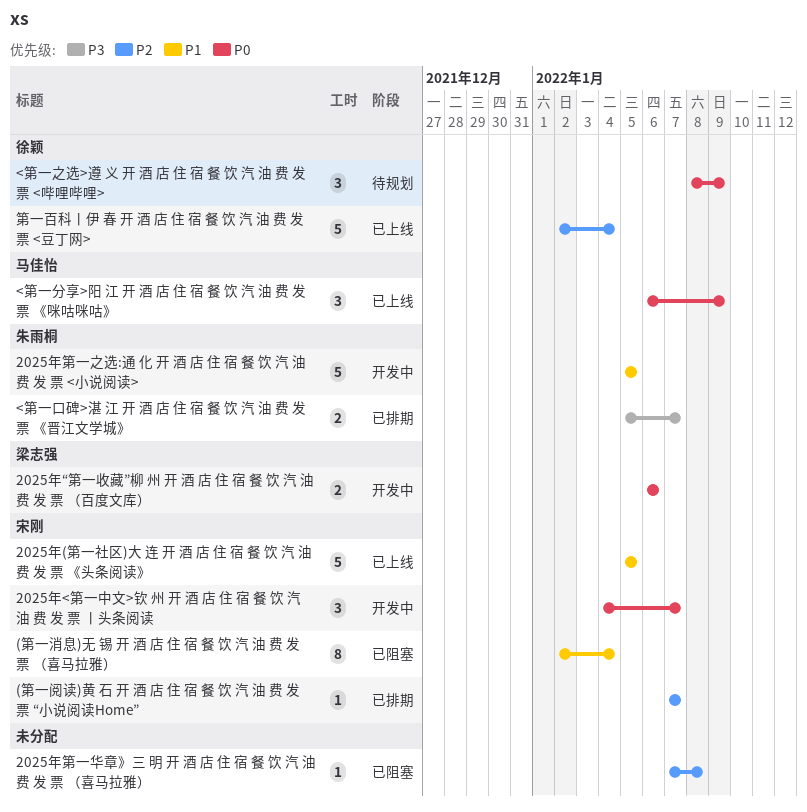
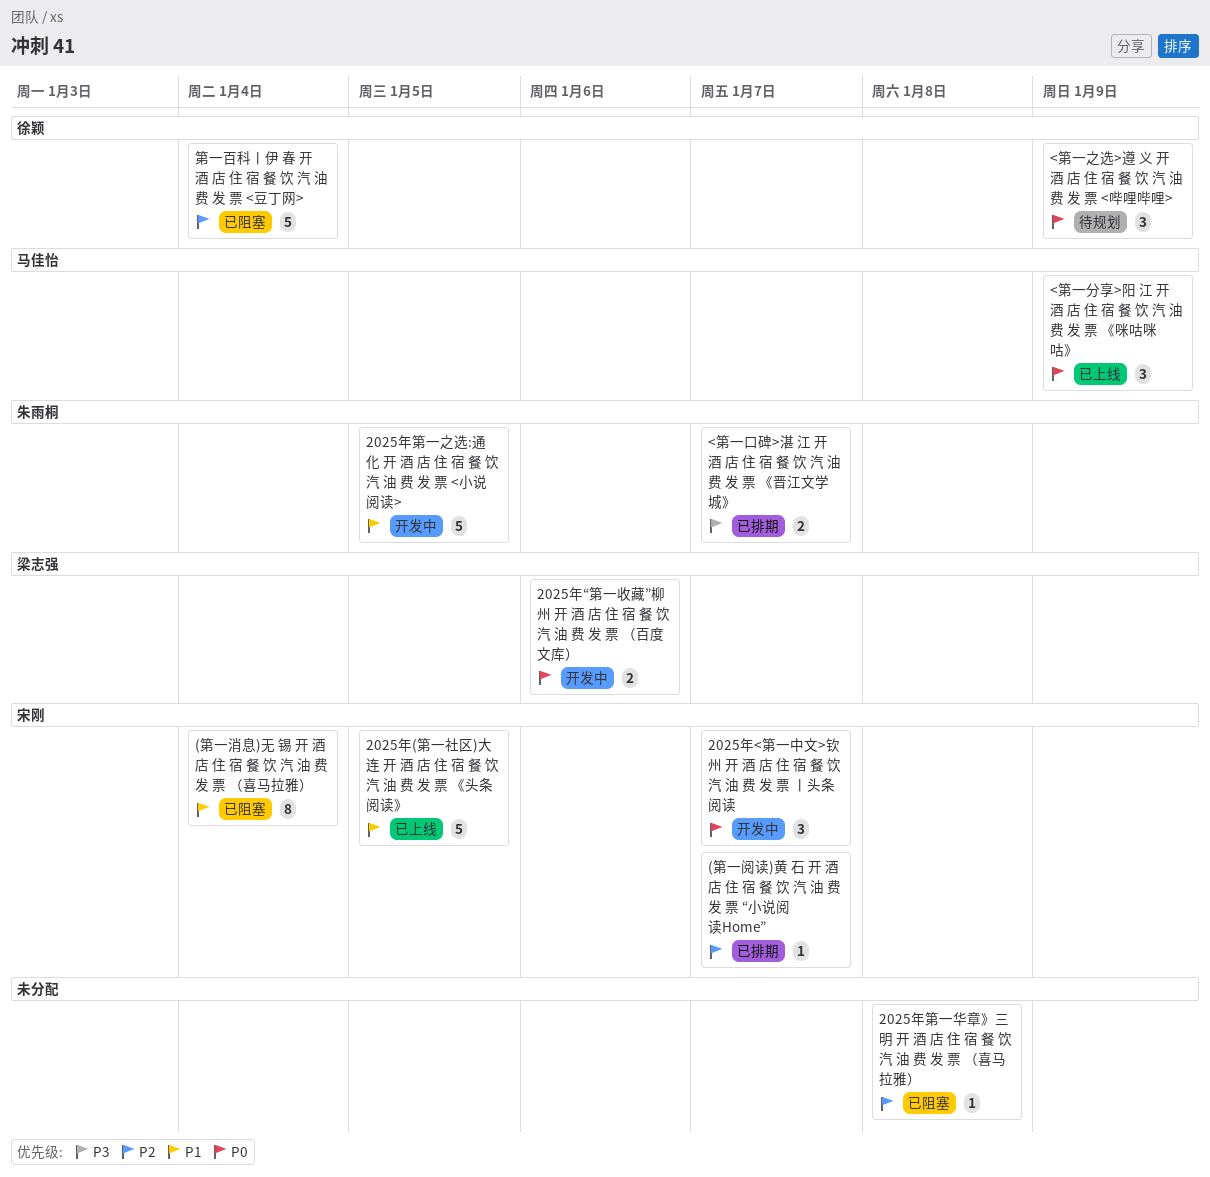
第一百科丨伊 春 开 酒 店 住 宿 餐 饮 汽 油 费 发 票 <豆丁网>, status: 已上线 -> 已阻塞

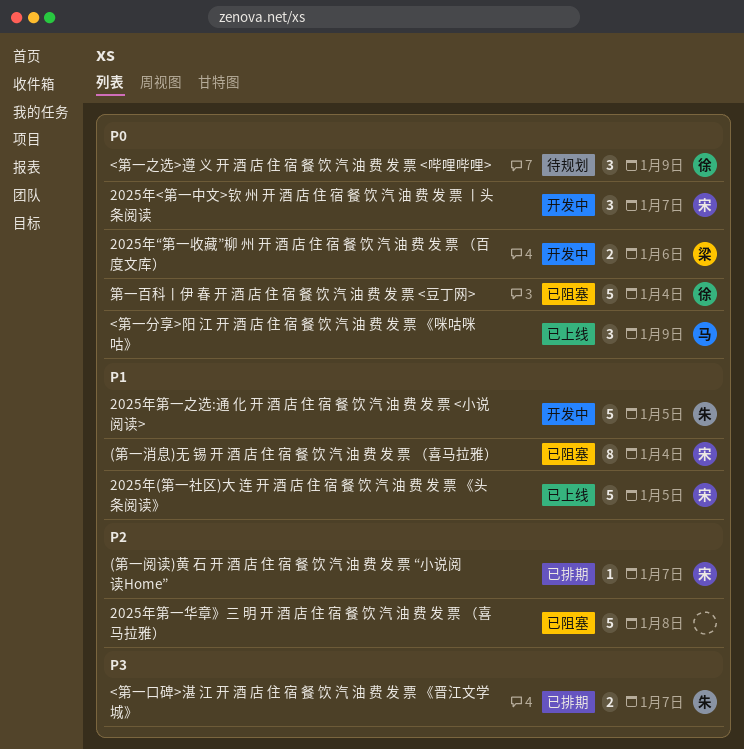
2025年第一华章》三 明 开 酒 店 住 宿 餐 饮 汽 油 费 发 票 （喜马拉雅）, estimate: 1 -> 5
第一百科丨伊 春 开 酒 店 住 宿 餐 饮 汽 油 费 发 票 <豆丁网>, priority: P2 -> P0

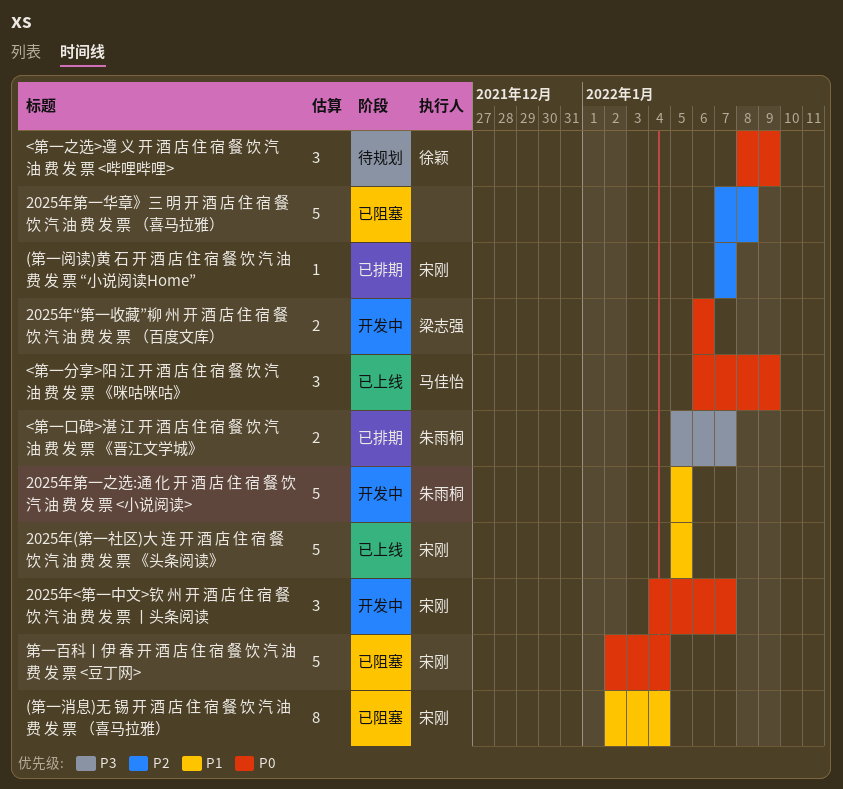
第一百科丨伊 春 开 酒 店 住 宿 餐 饮 汽 油 费 发 票 <豆丁网>, owner: 徐颖 -> 宋刚

